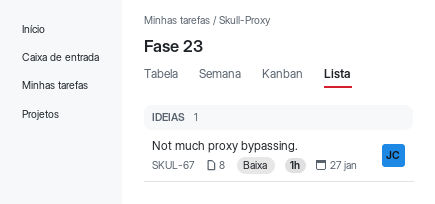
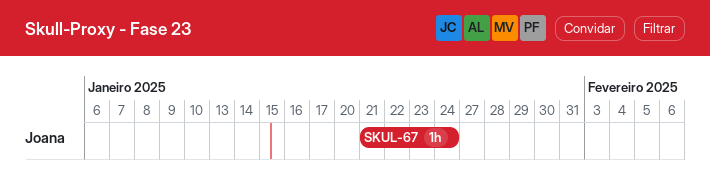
SKUL-67, due: Jan 27 -> Jan 24

